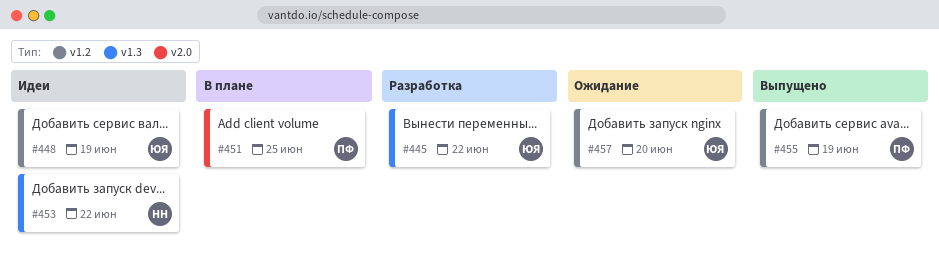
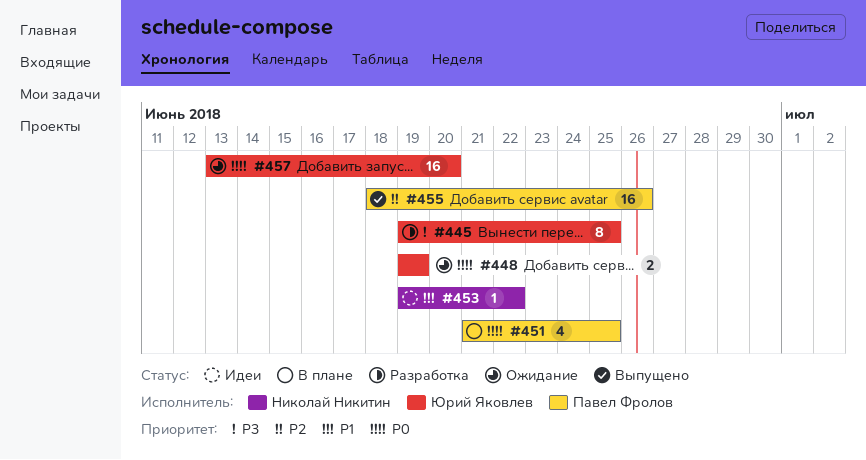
#445, due: Jun 22 -> Jun 25
#448, status: Идеи -> Ожидание
#455, due: Jun 19 -> Jun 26

